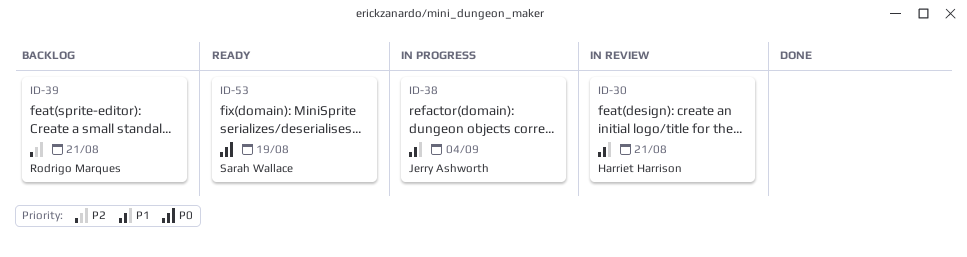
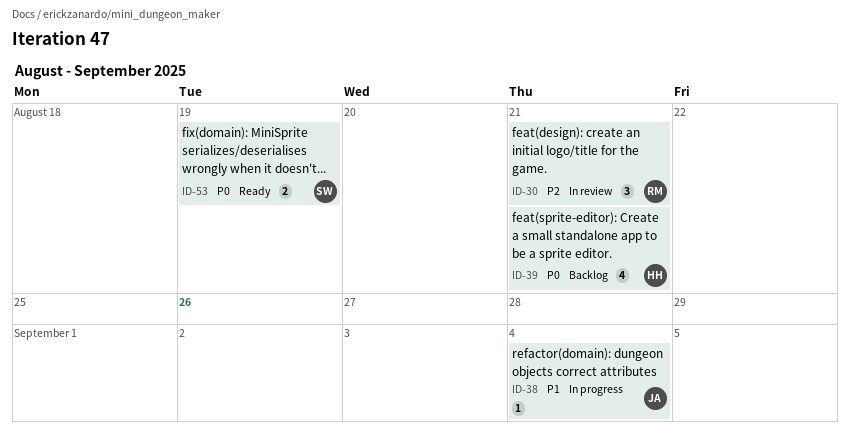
ID-30, owner: Harriet Harrison -> Rodrigo Marques
ID-30, priority: P1 -> P2
ID-39, owner: Rodrigo Marques -> Harriet Harrison
ID-39, priority: P2 -> P0

